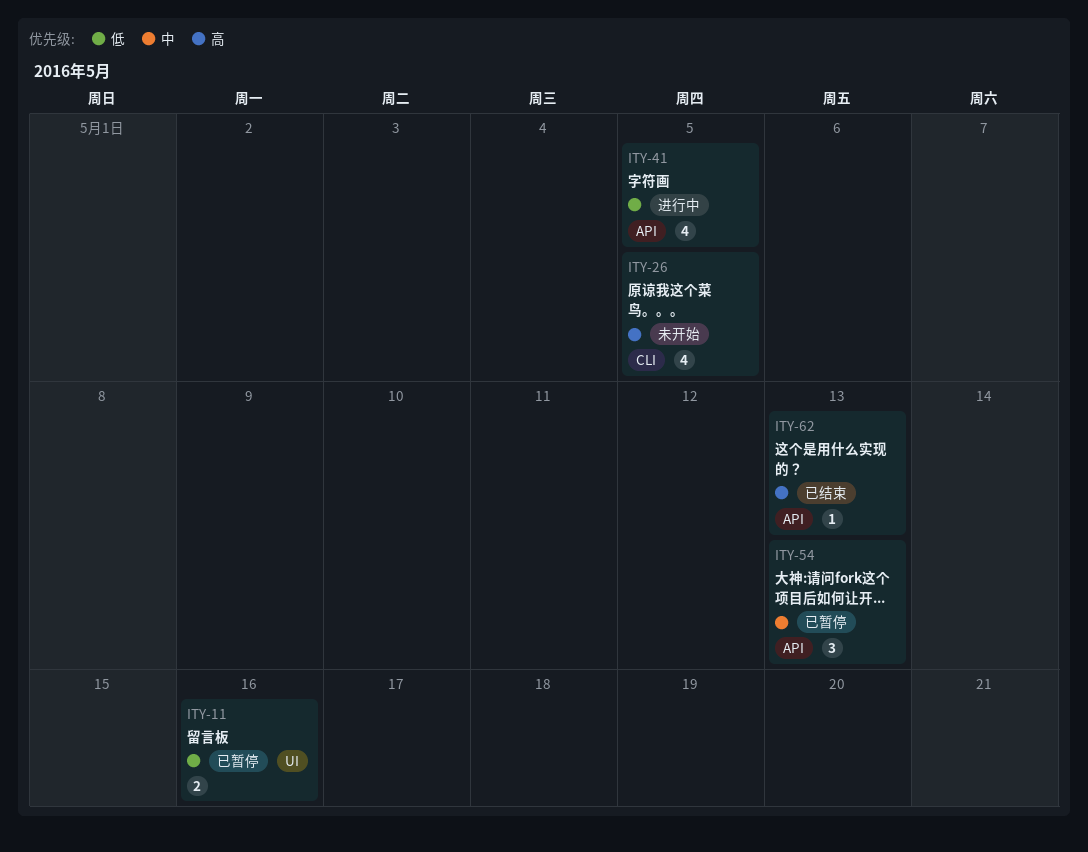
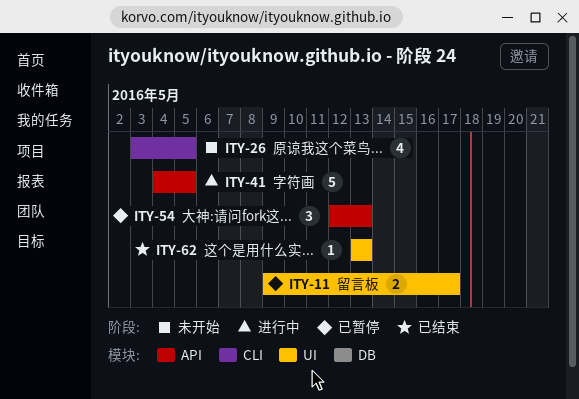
ITY-11, due: May 16 -> May 17
ITY-41, estimate: 4 -> 5
ITY-62, label: API -> UI

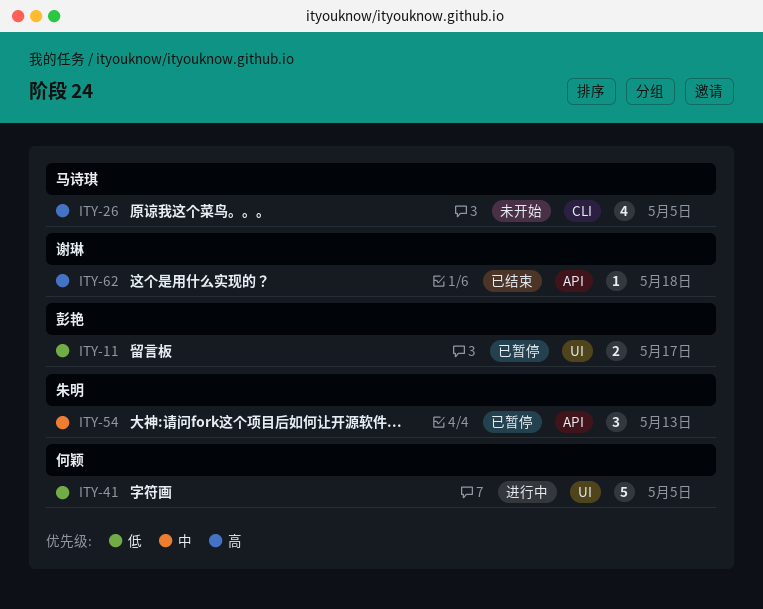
ITY-41, label: API -> UI
ITY-62, label: UI -> API
ITY-62, due: May 13 -> May 18

